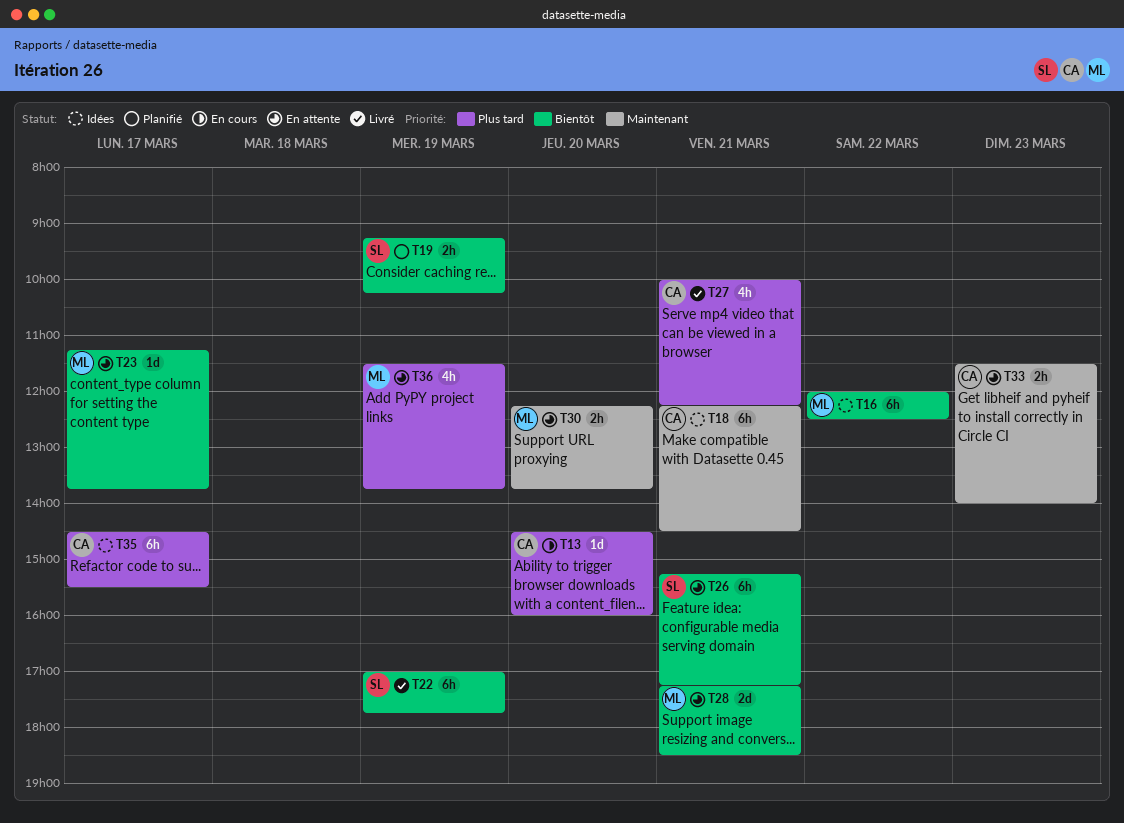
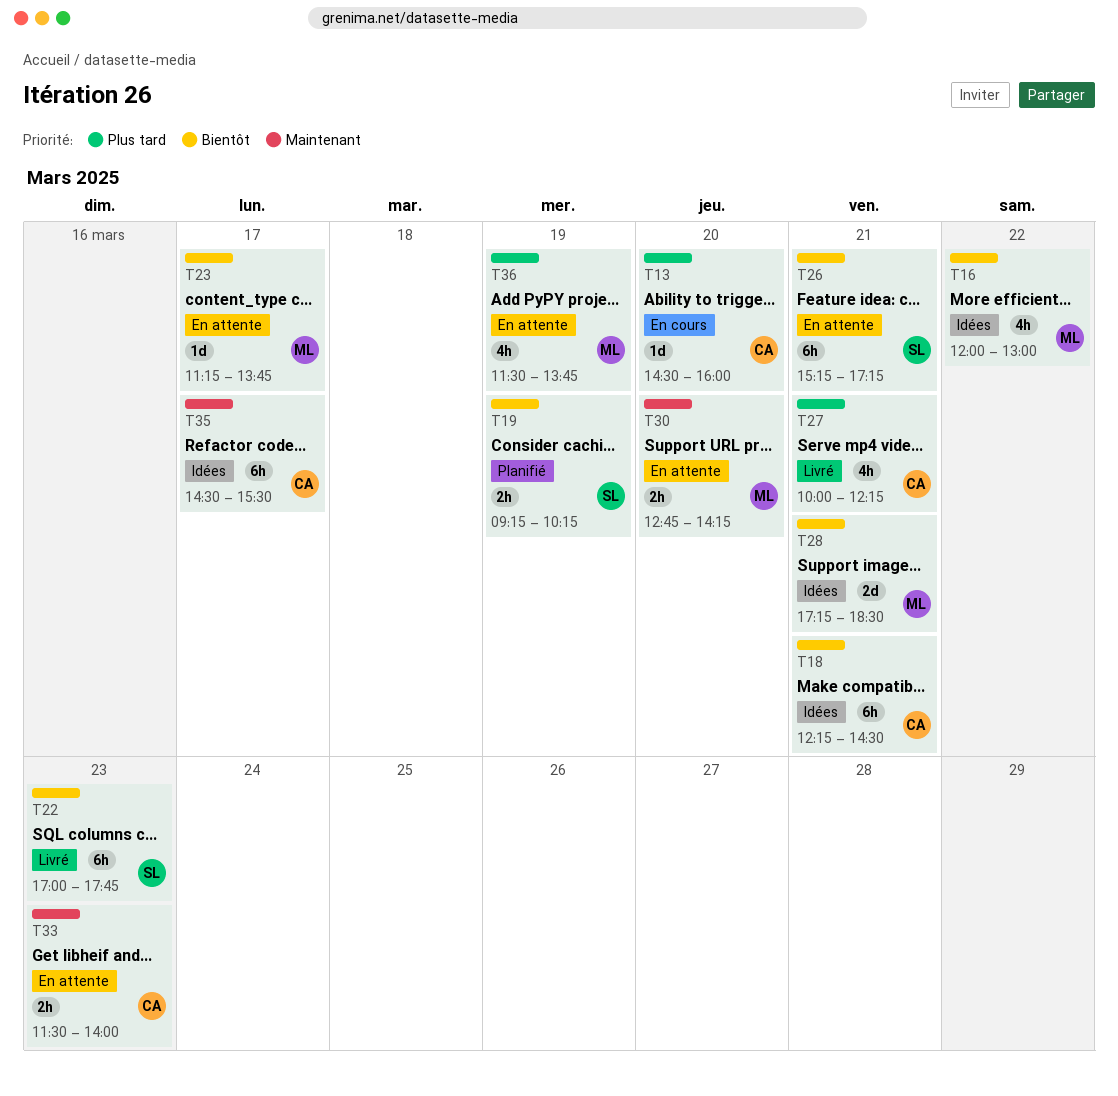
T16, estimate: 6h -> 4h
T16, ends: 12:30 -> 13:00
T18, priority: Maintenant -> Bientôt
T22, day: Mar 19 -> Mar 23
T28, status: En attente -> Idées
T30, begins: 12:15 -> 12:45
T30, ends: 13:45 -> 14:15
T35, priority: Plus tard -> Maintenant

